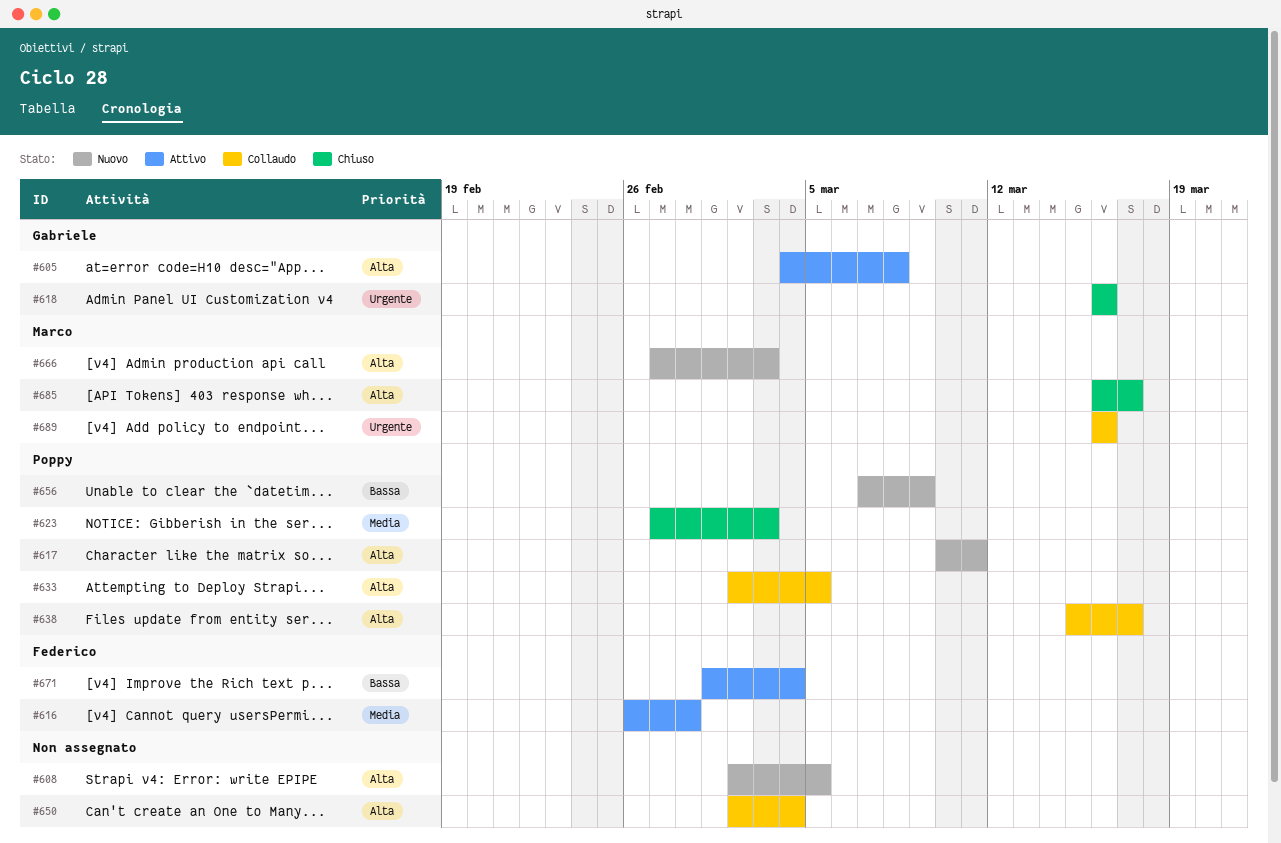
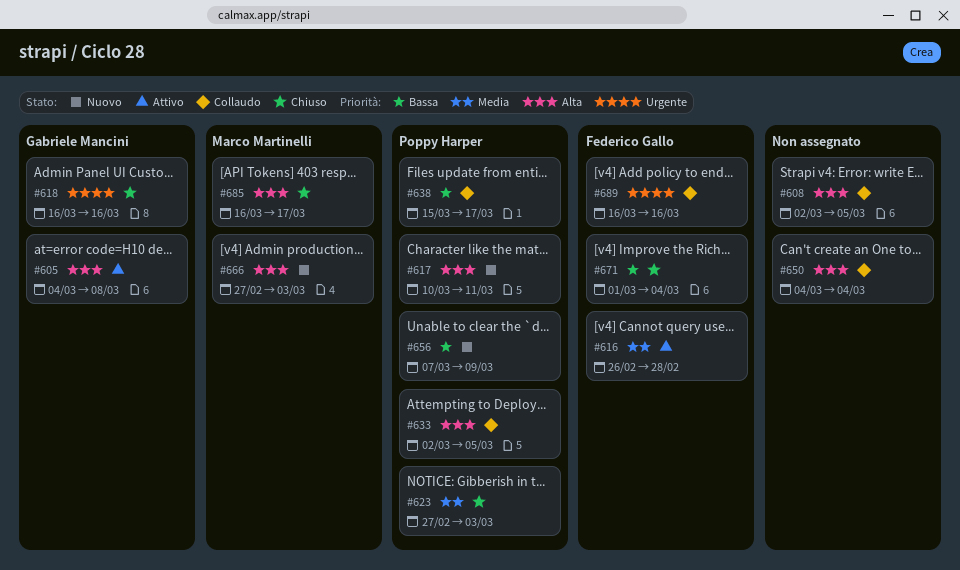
#608, status: Nuovo -> Collaudo
#638, priority: Alta -> Bassa
#650, start: Mar 2 -> Mar 4
#671, status: Attivo -> Chiuso
#689, owner: Marco Martinelli -> Federico Gallo

